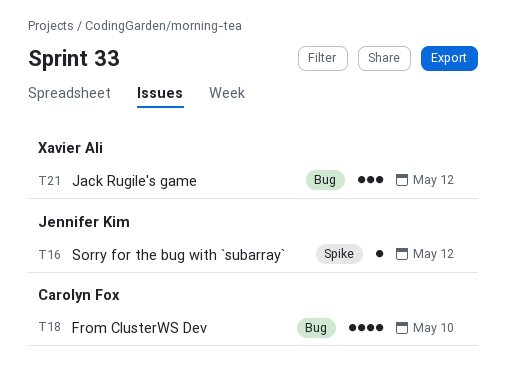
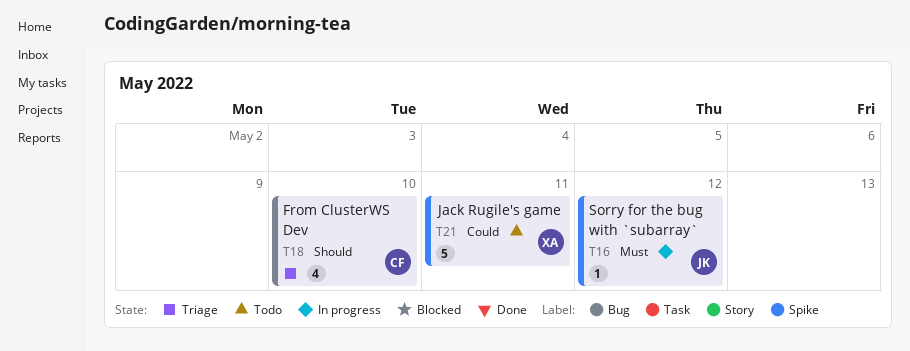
T21, label: Bug -> Spike
T21, estimate: 3 -> 5
T21, due: May 12 -> May 11

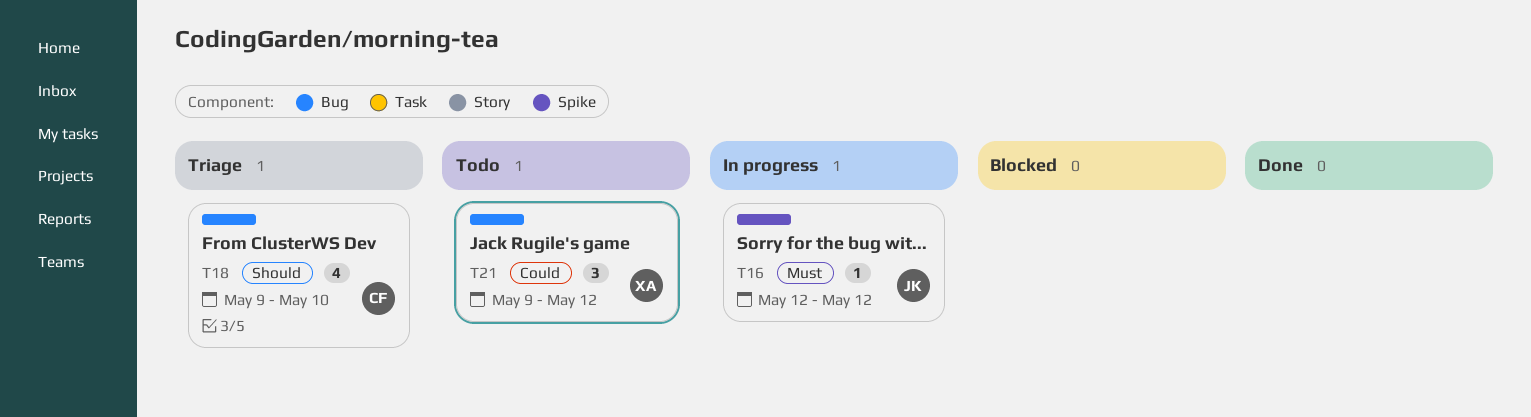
T21, label: Spike -> Bug
T21, estimate: 5 -> 3
T21, due: May 11 -> May 12

